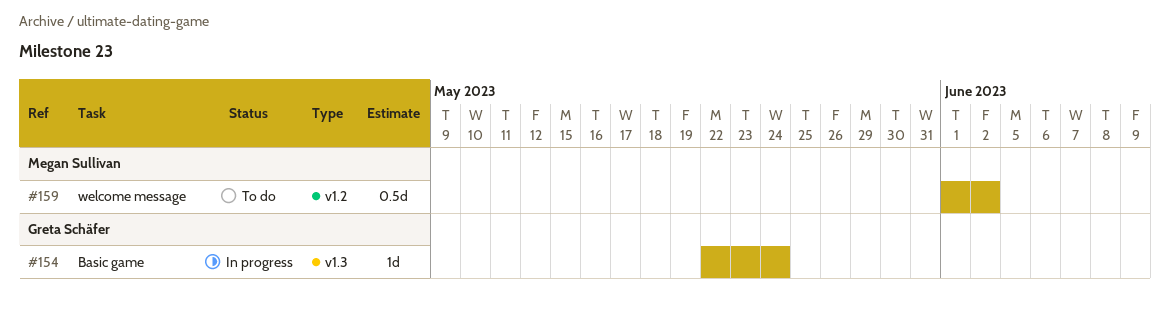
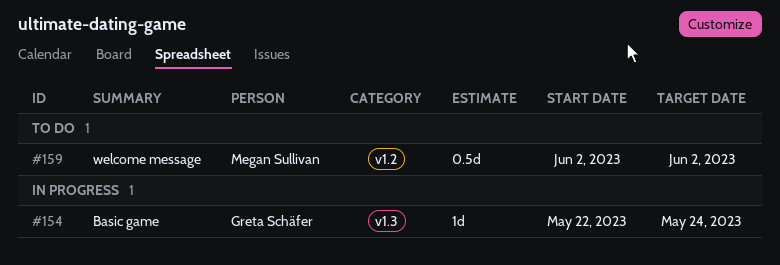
#159, start: Jun 1 -> Jun 2

